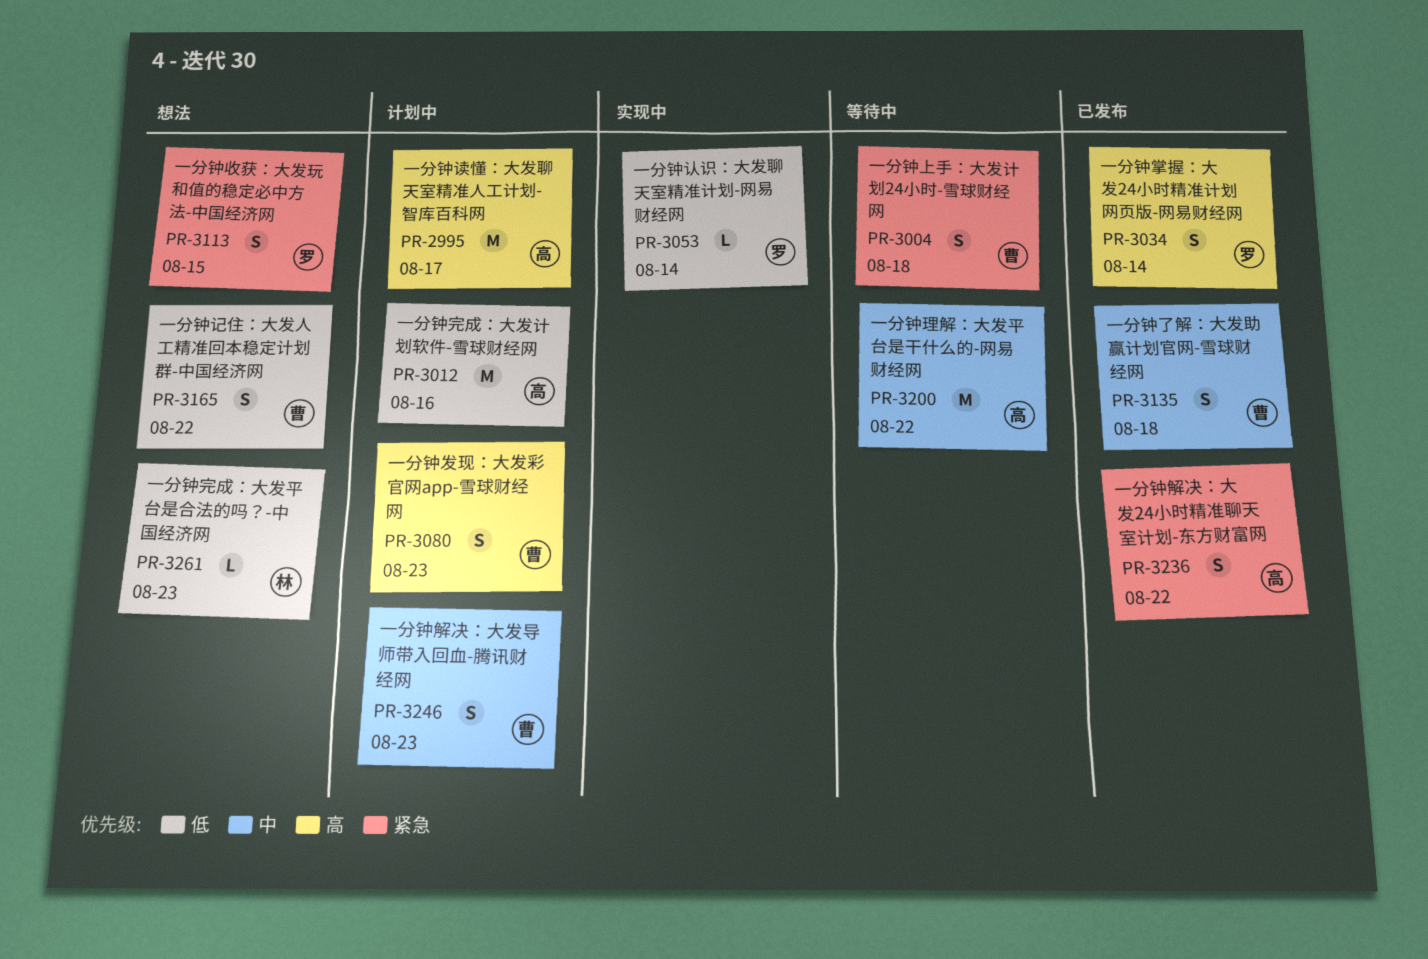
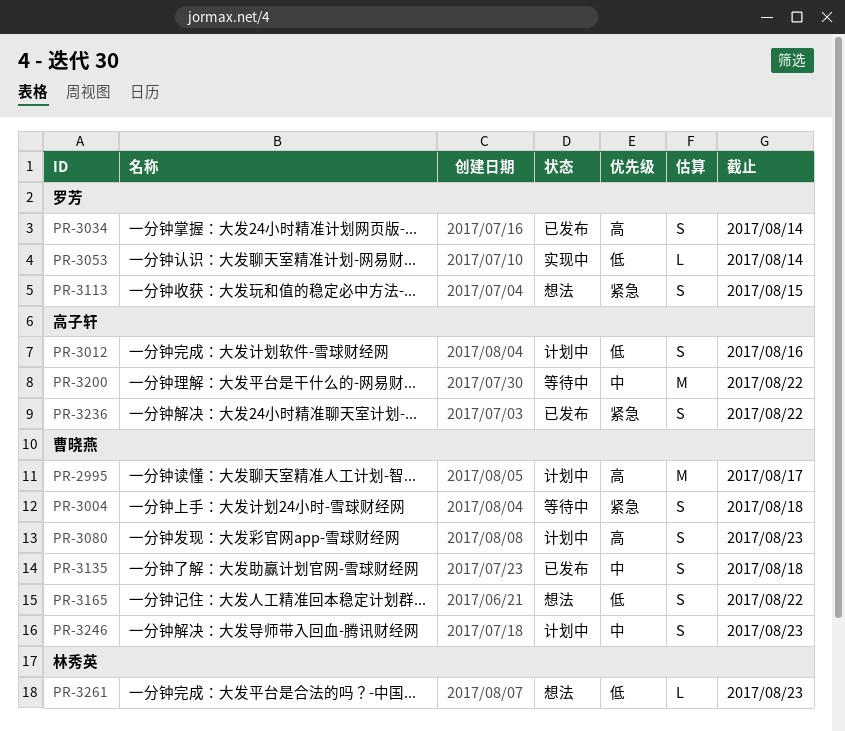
PR-2995, owner: 高子轩 -> 曹晓燕
PR-3012, estimate: M -> S

